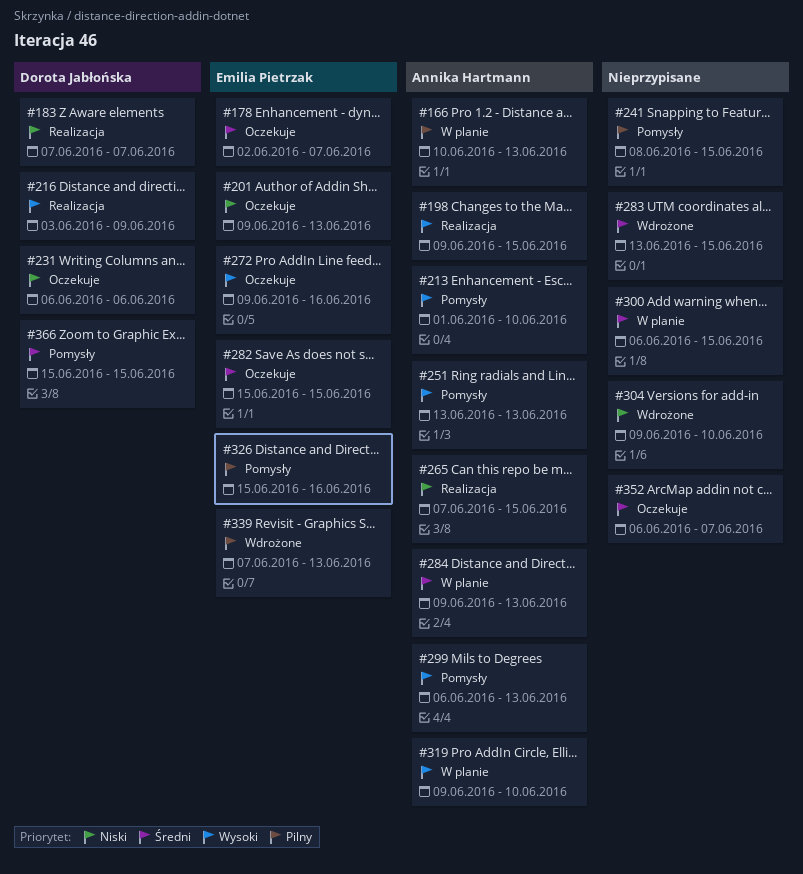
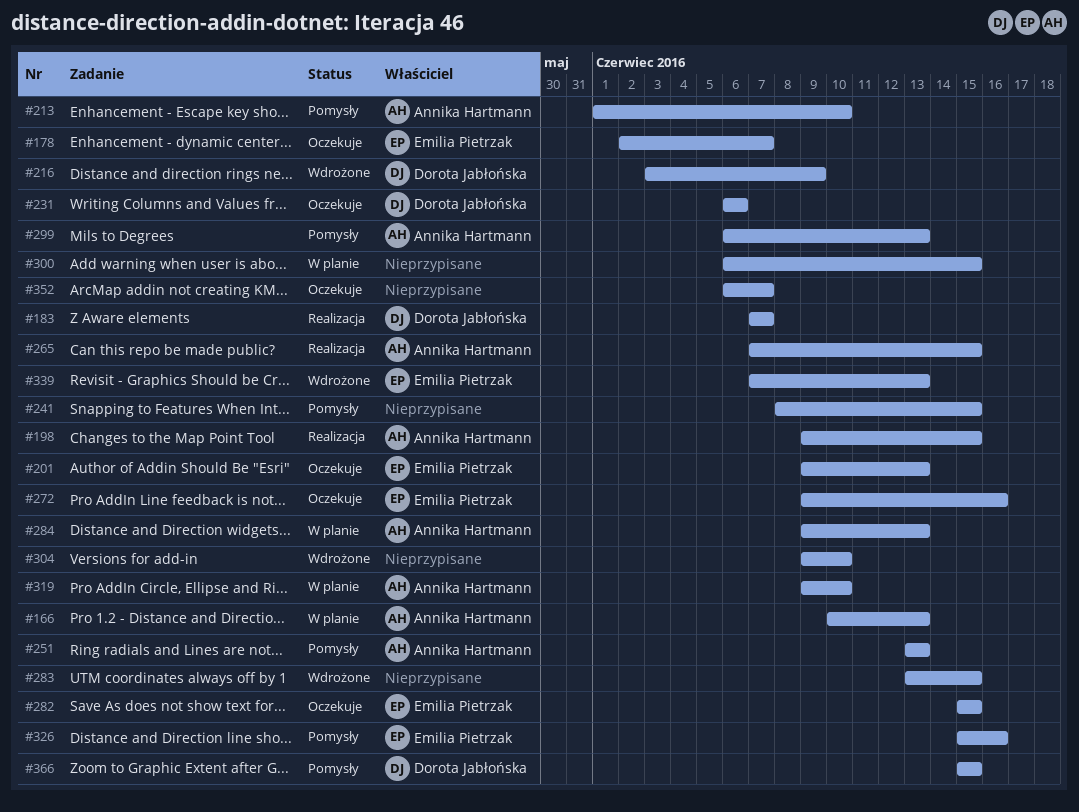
#216, status: Realizacja -> Wdrożone

